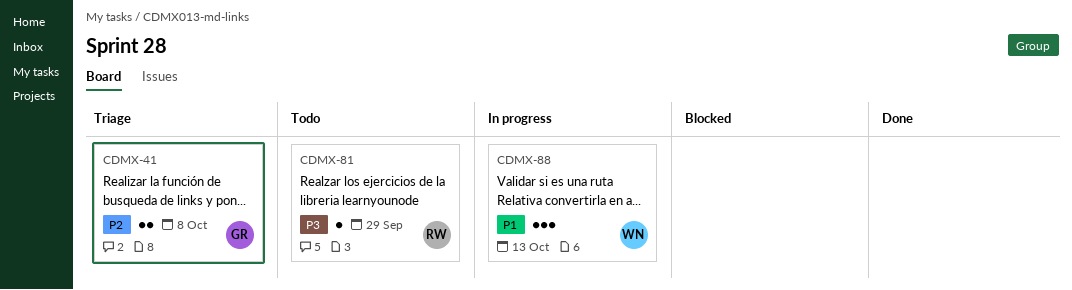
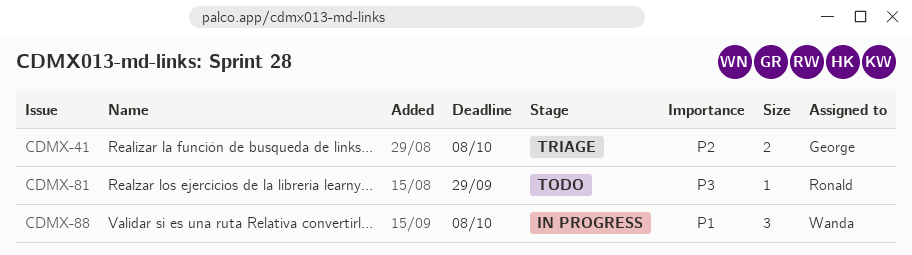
CDMX-88, due: Oct 13 -> Oct 8

